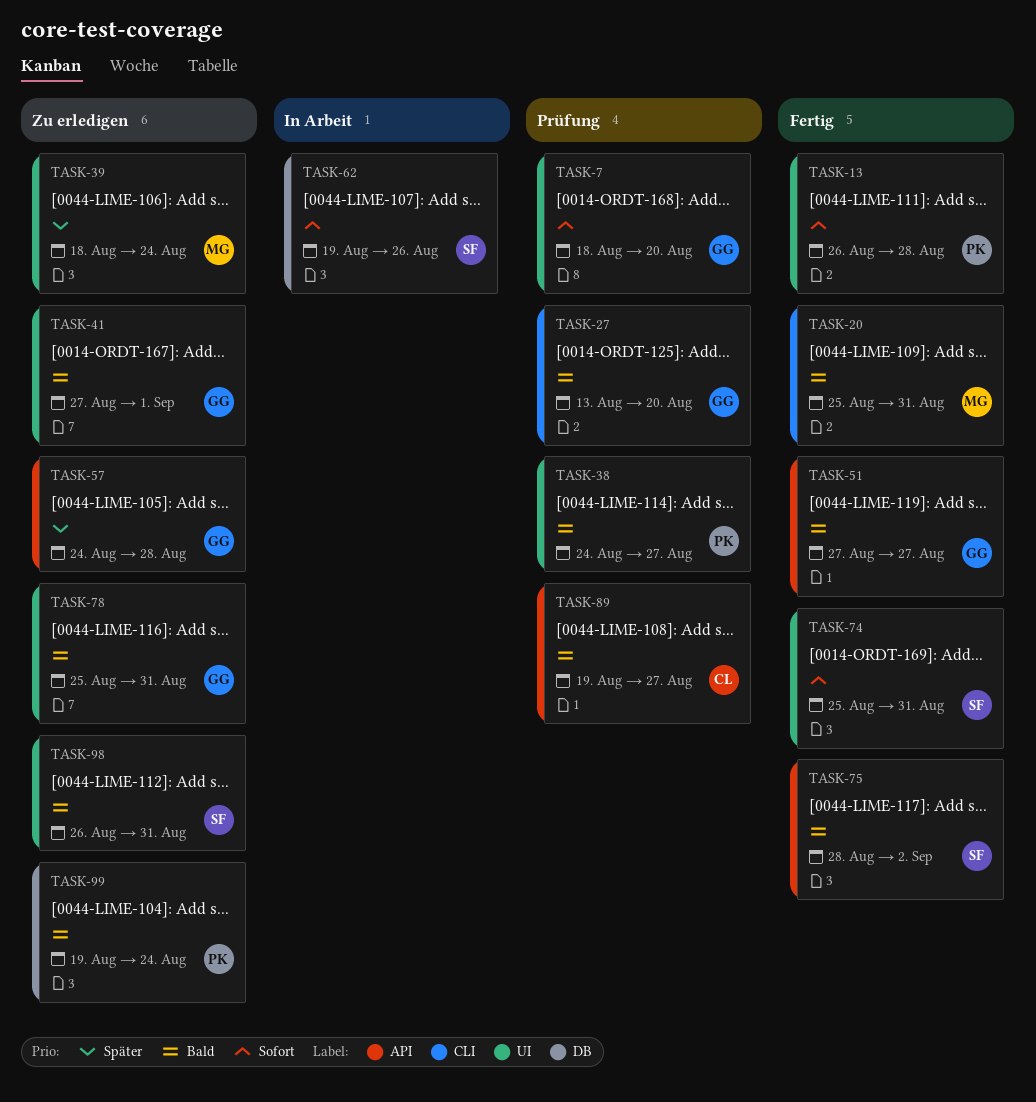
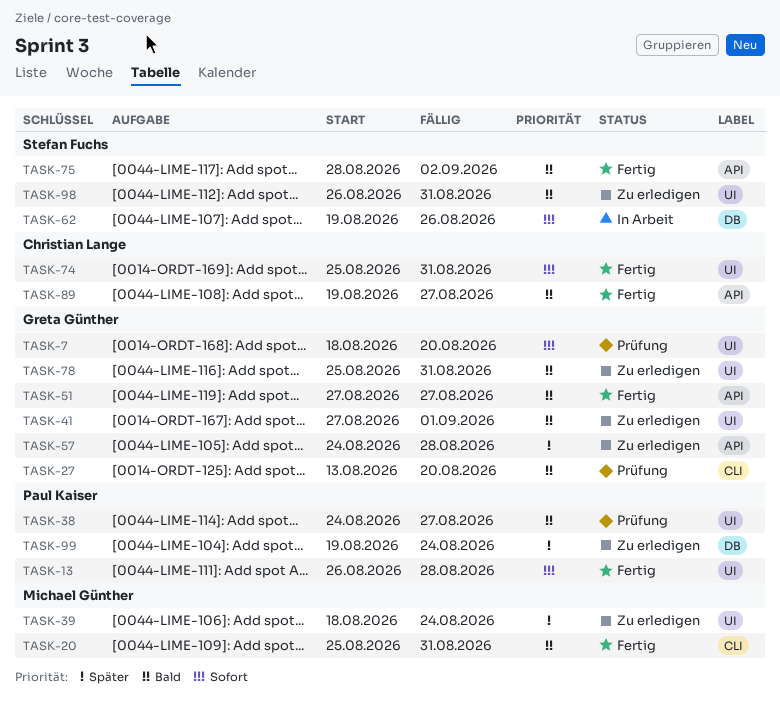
TASK-74, owner: Stefan Fuchs -> Christian Lange
TASK-89, status: Prüfung -> Fertig
TASK-99, priority: Bald -> Später

